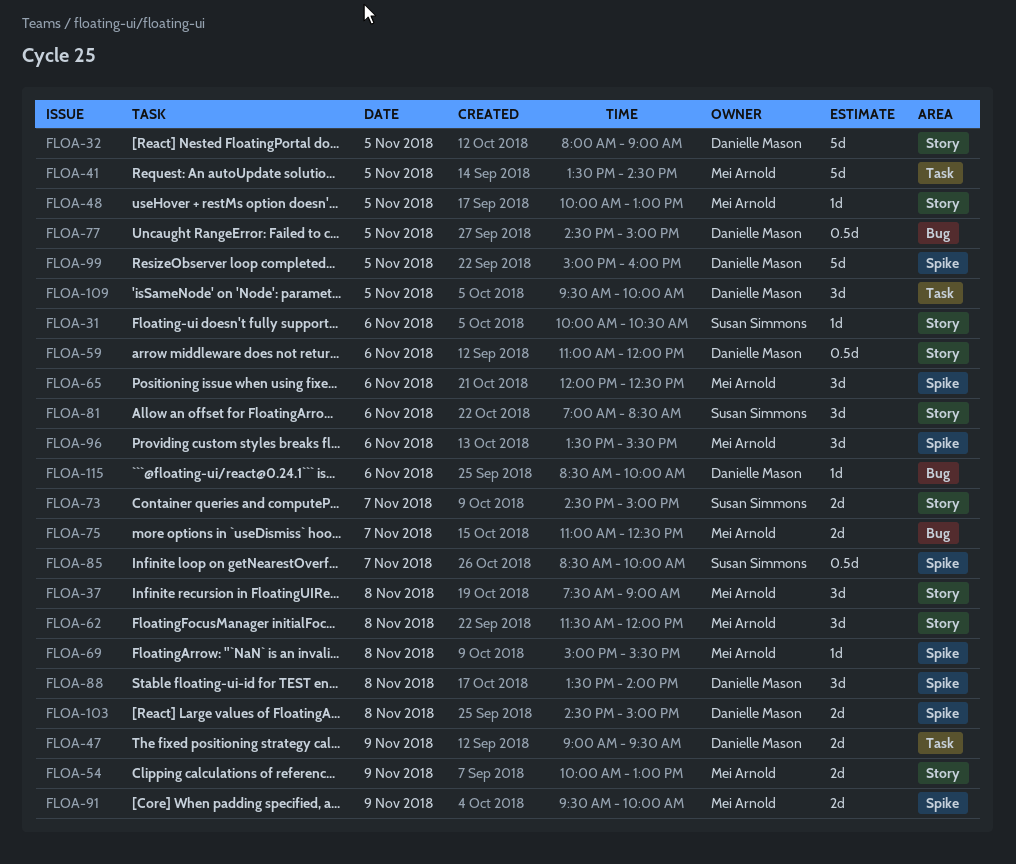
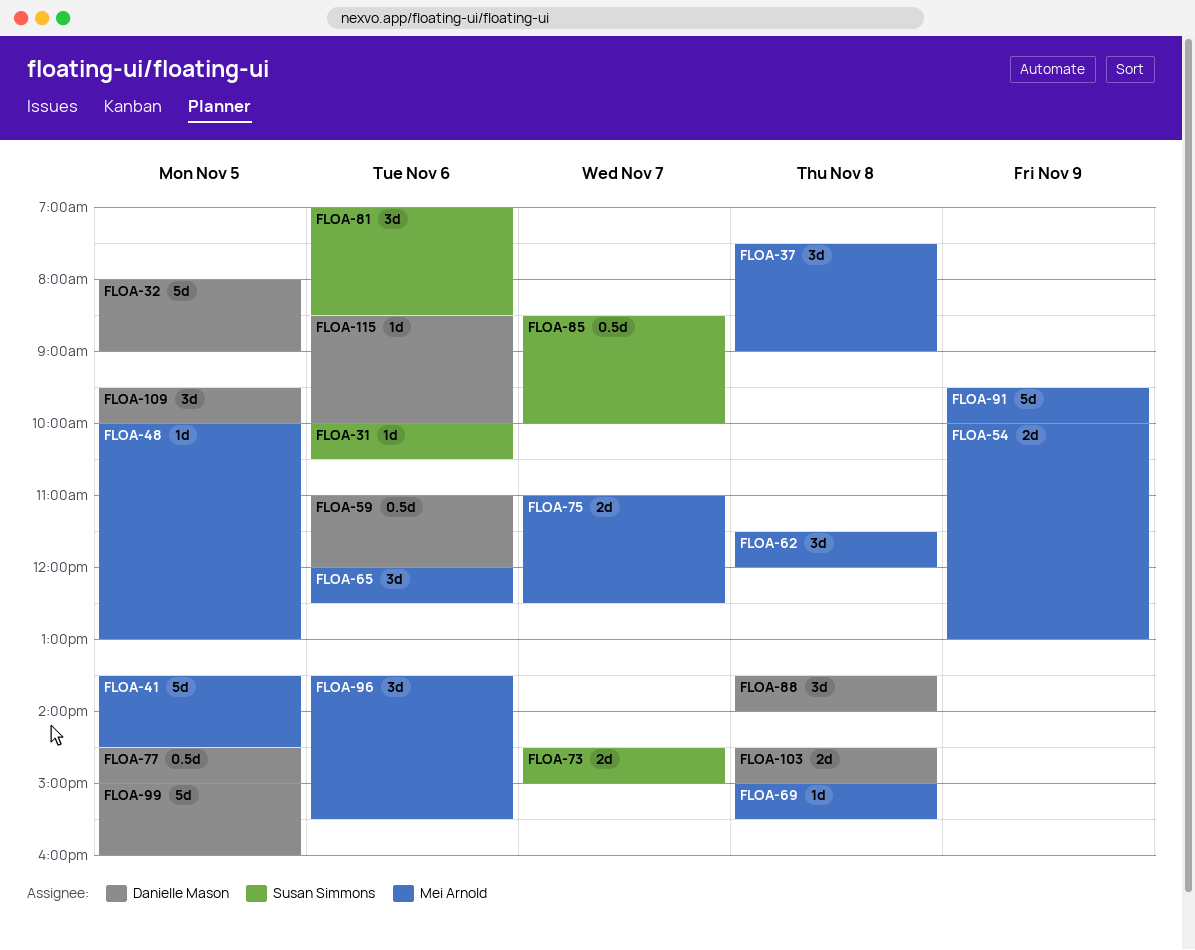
FLOA-47: present -> none
FLOA-91, estimate: 2d -> 5d

